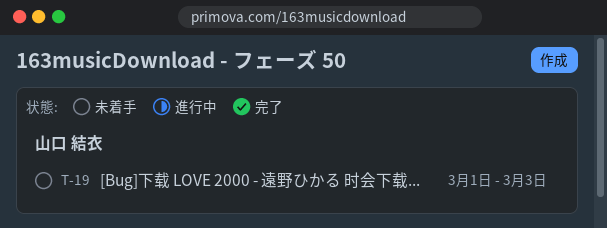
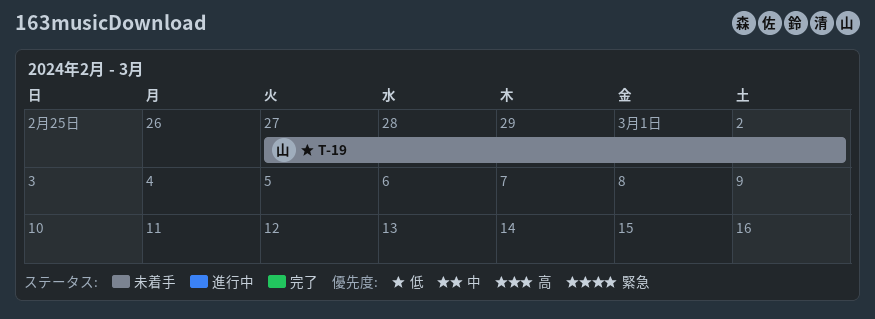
T-19, start: Mar 1 -> Feb 27
T-19, due: Mar 3 -> Mar 2

